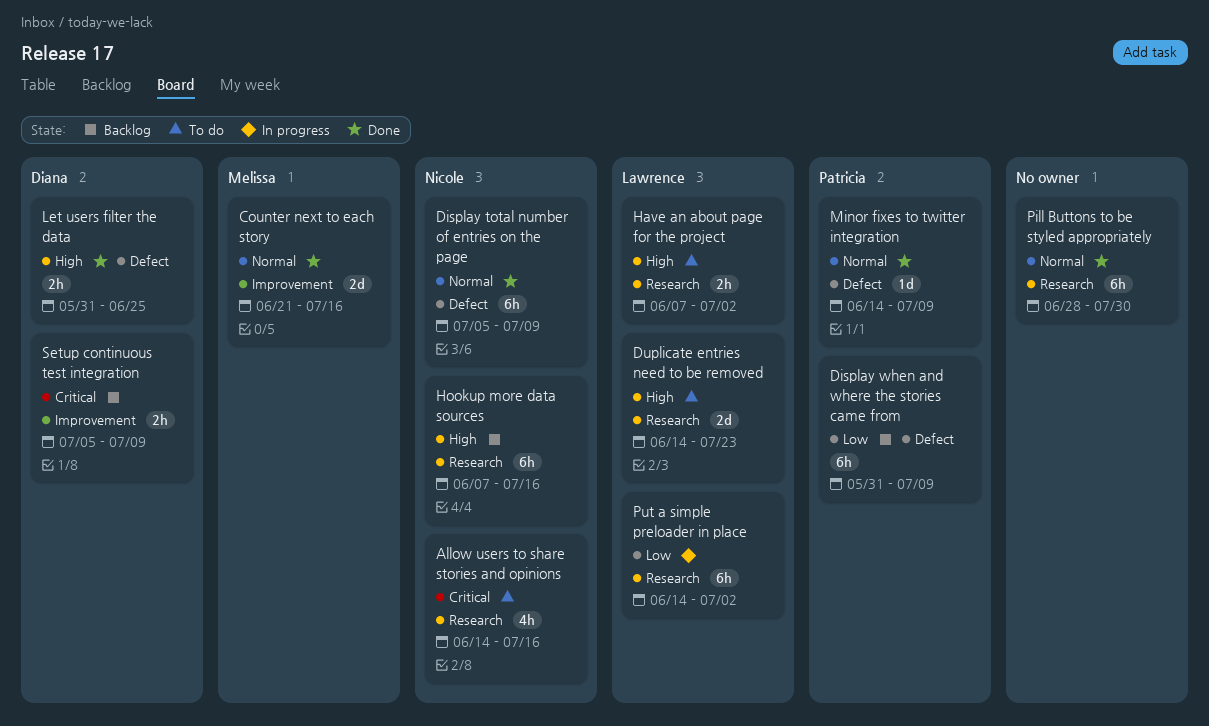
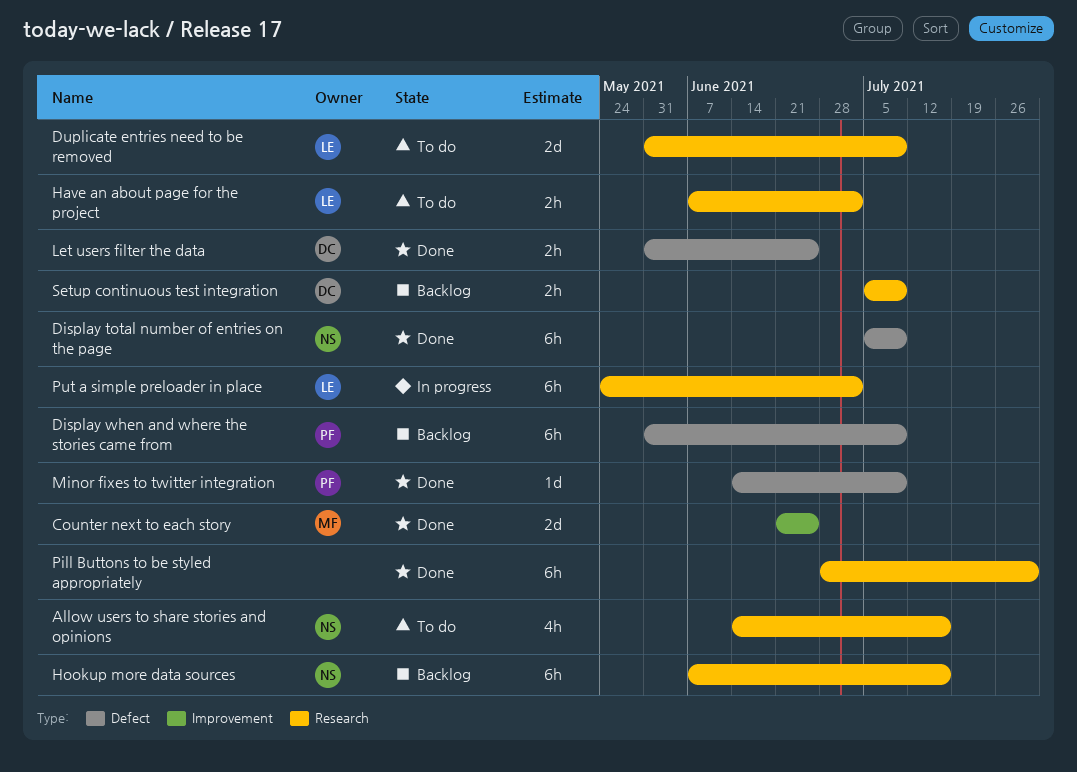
Counter next to each story, due: Jul 16 -> Jun 25
Duplicate entries need to be removed, start: Jun 14 -> May 31
Duplicate entries need to be removed, due: Jul 23 -> Jul 9
Put a simple preloader in place, start: Jun 14 -> May 24
Setup continuous test integration, label: Improvement -> Research

